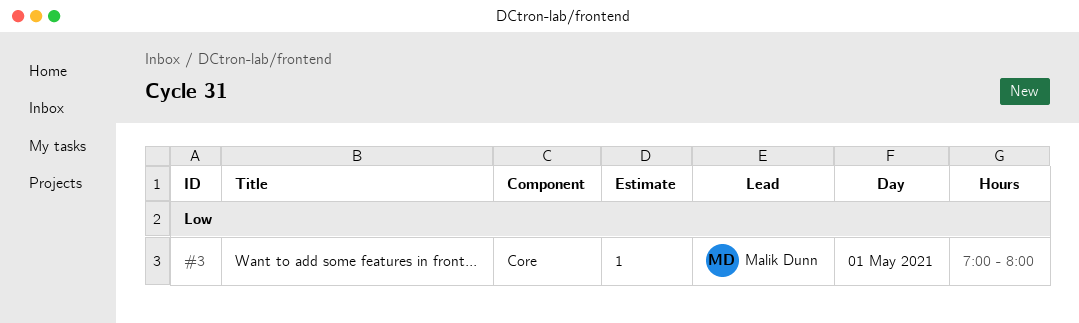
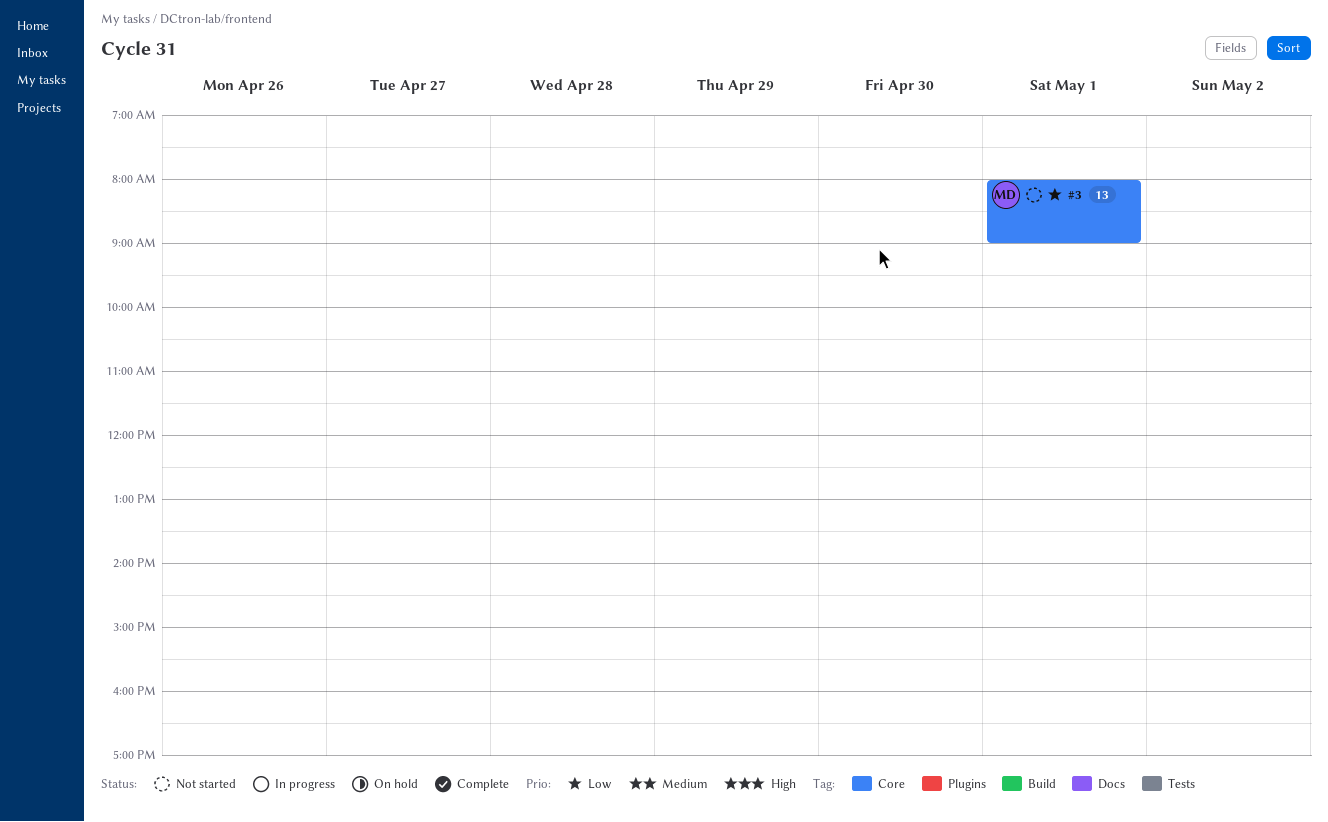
#3, estimate: 1 -> 13
#3, begins: 07:00 -> 08:00
#3, ends: 08:00 -> 09:00

